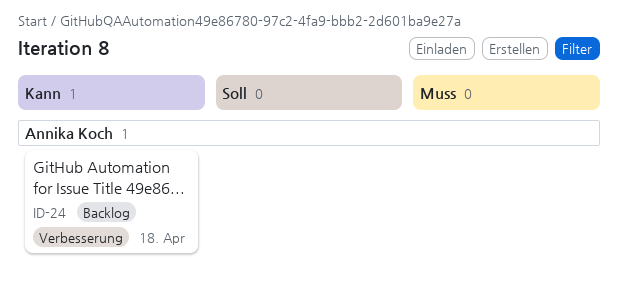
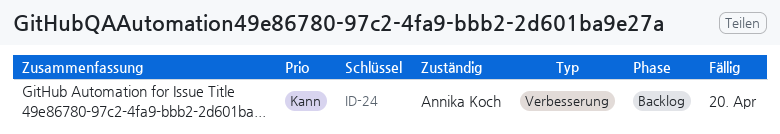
ID-24, due: Apr 18 -> Apr 20

